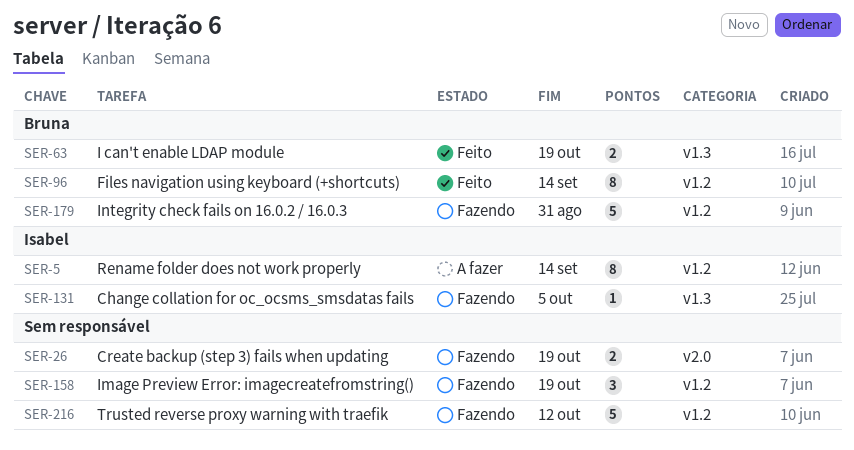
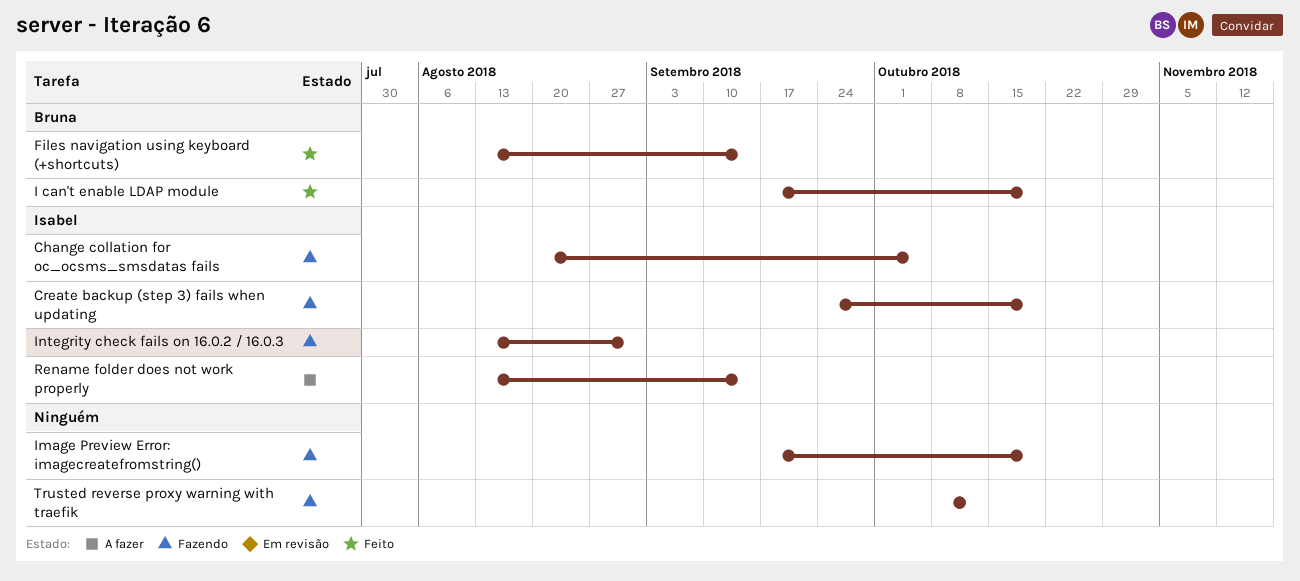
Create backup (step 3) fails when updating, owner: none -> Isabel
Integrity check fails on 16.0.2 / 16.0.3, owner: Bruna -> Isabel

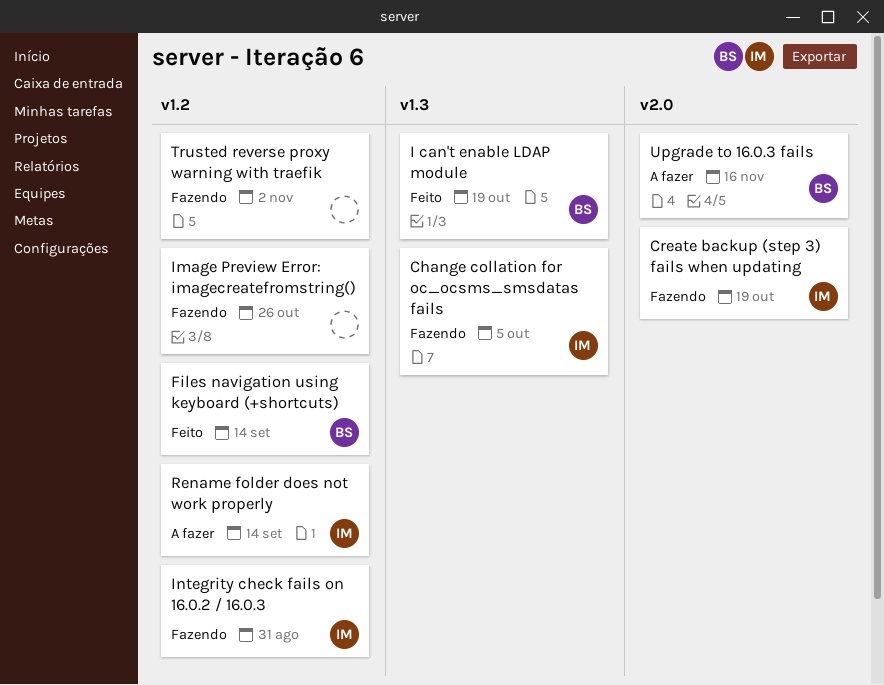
Image Preview Error: imagecreatefromstring(), due: Oct 19 -> Oct 26
Trusted reverse proxy warning with traefik, due: Oct 12 -> Nov 2
Upgrade to 16.0.3 fails: none -> present

